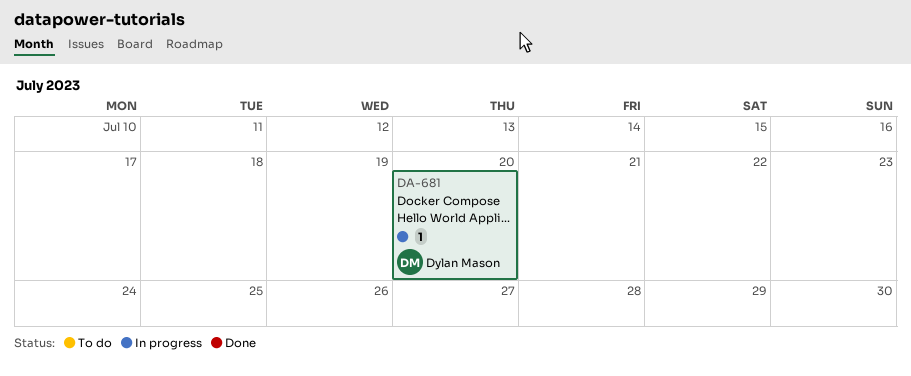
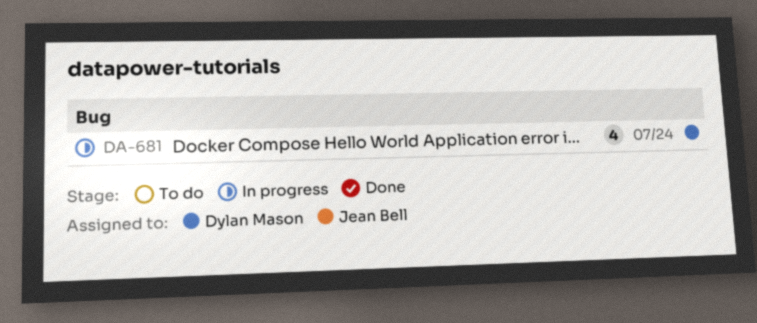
DA-681, estimate: 1 -> 4
DA-681, due: Jul 20 -> Jul 24

